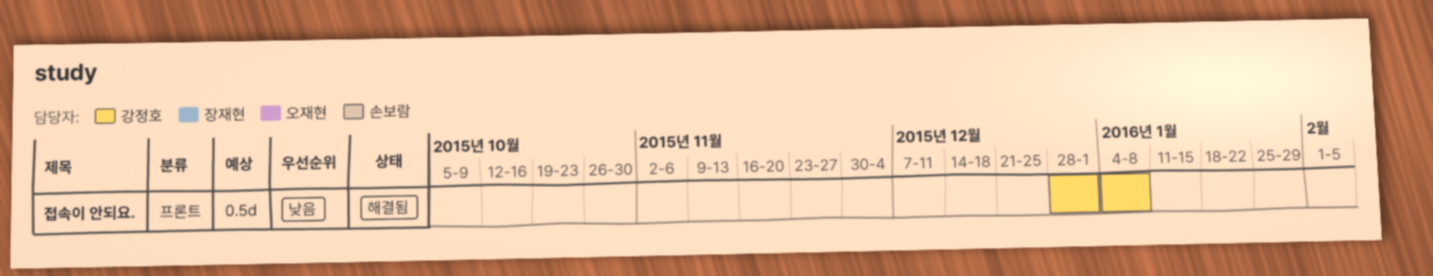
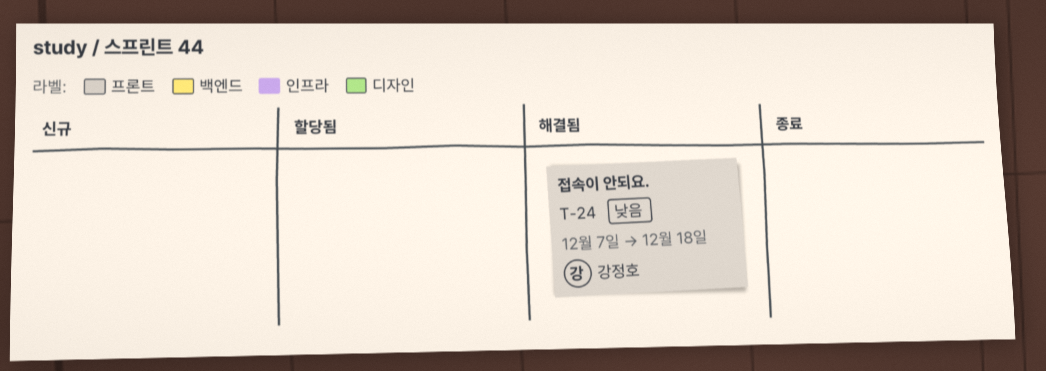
접속이 안되요., start: Dec 28 -> Dec 7
접속이 안되요., due: Jan 8 -> Dec 18

